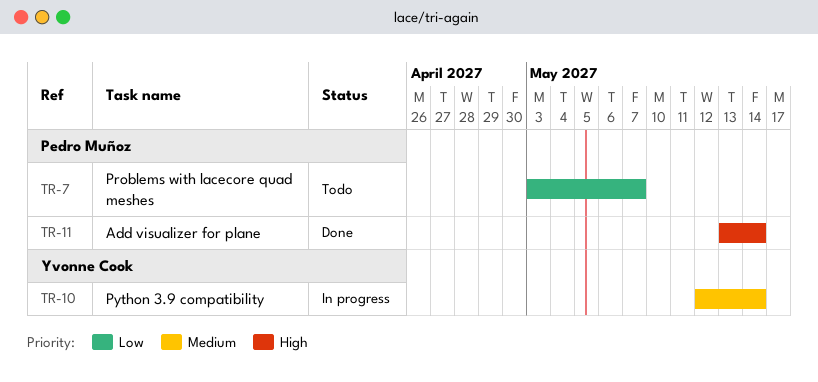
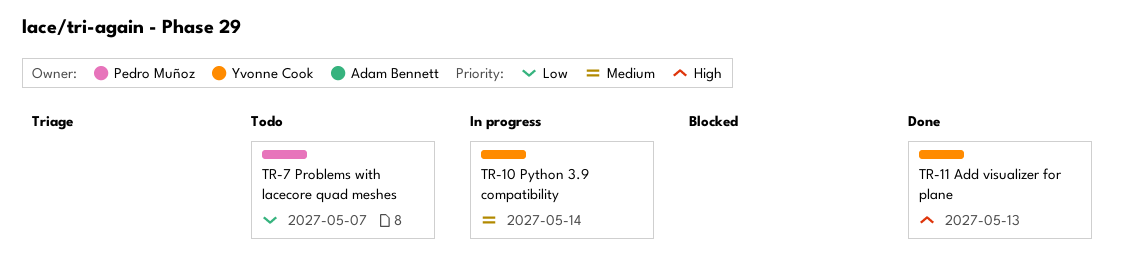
TR-11, owner: Pedro Muñoz -> Yvonne Cook
TR-11, due: May 14 -> May 13

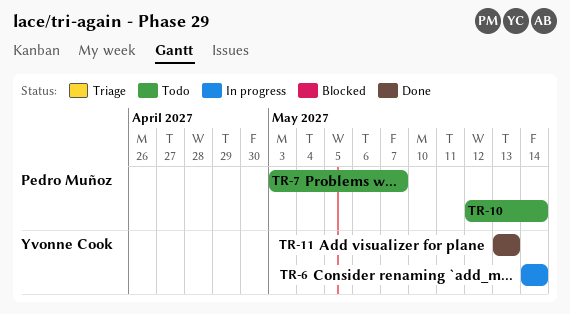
TR-6: none -> present
TR-10, status: In progress -> Todo
TR-10, owner: Yvonne Cook -> Pedro Muñoz

